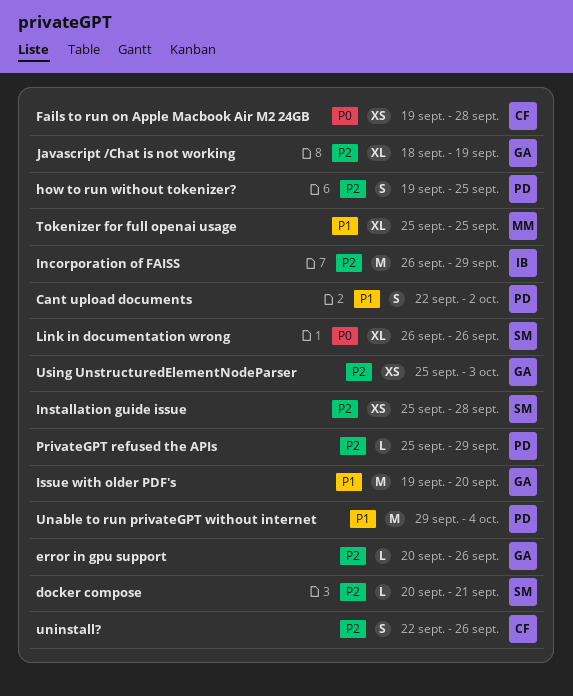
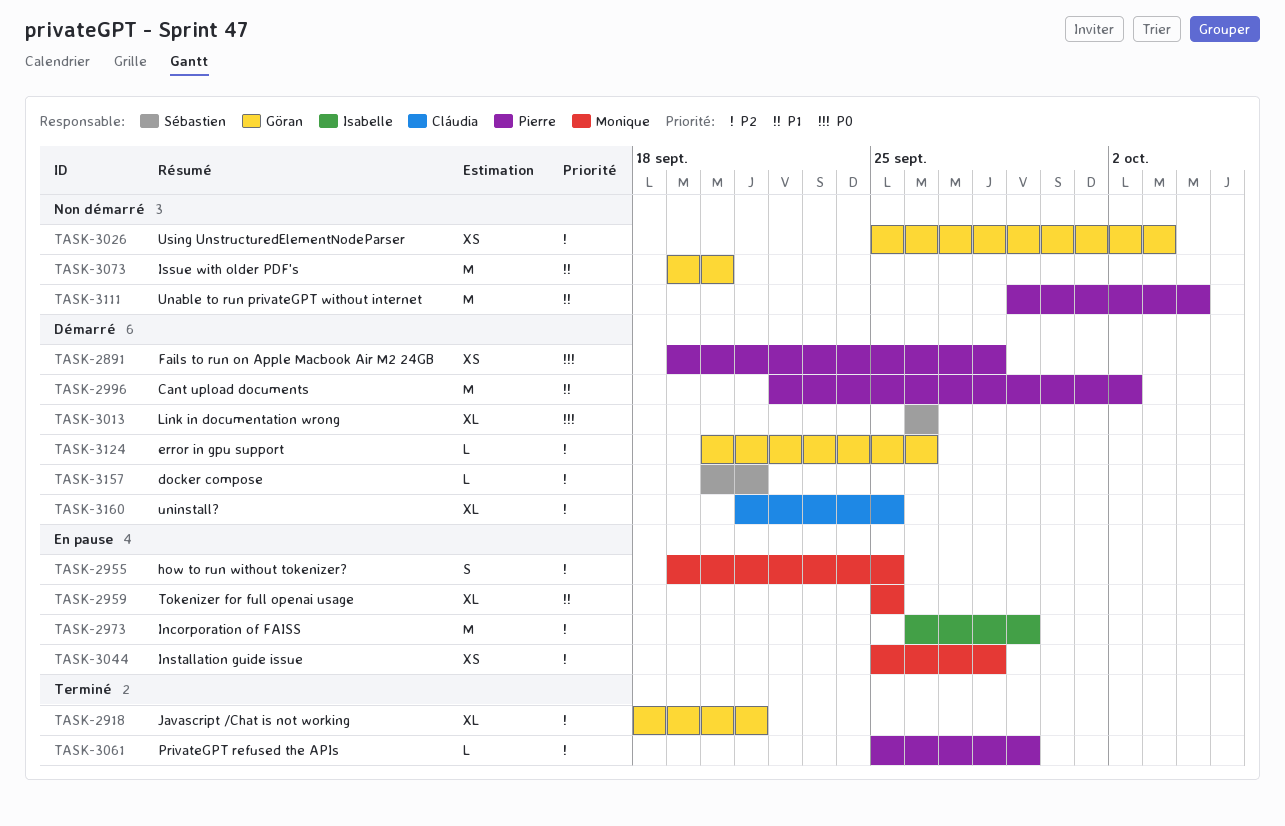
Cant upload documents, estimate: S -> M
Fails to run on Apple Macbook Air M2 24GB, owner: Cláudia -> Pierre
how to run without tokenizer?, owner: Pierre -> Monique
Installation guide issue, owner: Sébastien -> Monique
Javascript /Chat is not working, due: Sep 19 -> Sep 21
uninstall?, estimate: S -> XL
uninstall?, start: Sep 22 -> Sep 21
uninstall?, due: Sep 26 -> Sep 25

